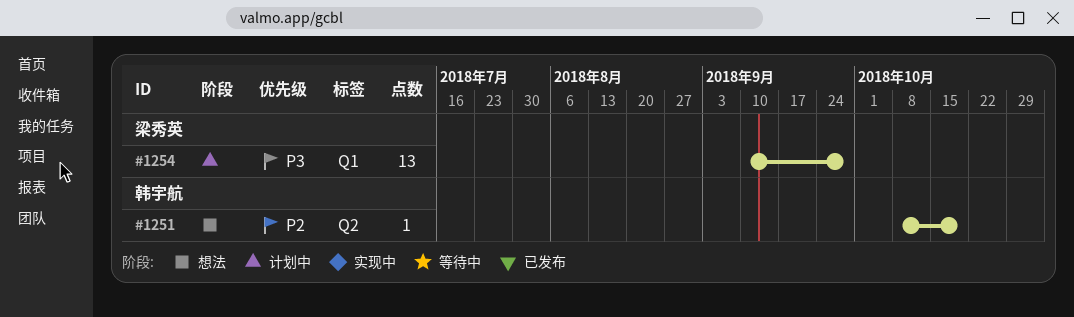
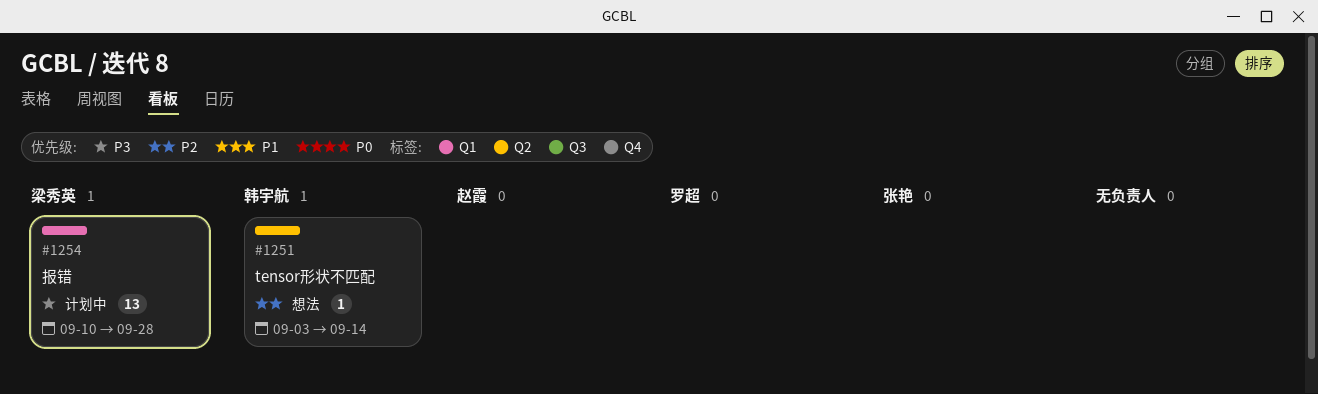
#1251, start: Oct 8 -> Sep 3
#1251, due: Oct 19 -> Sep 14

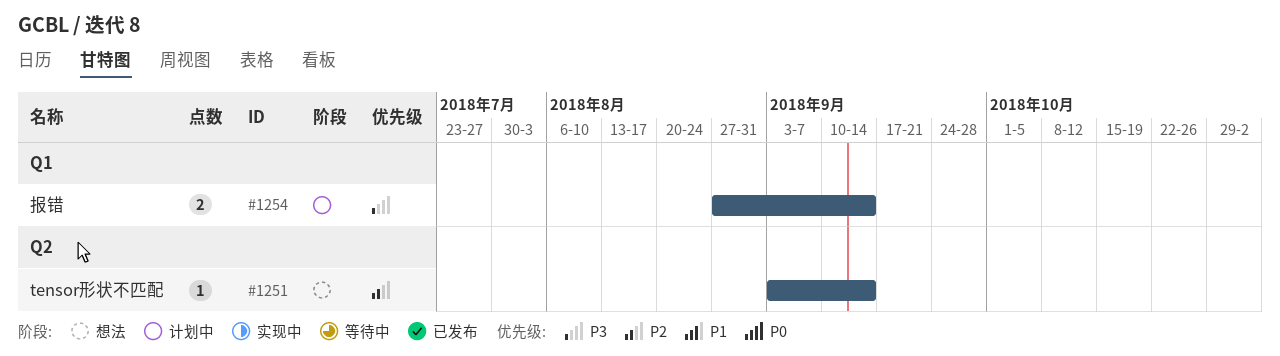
#1254, estimate: 13 -> 2
#1254, start: Sep 10 -> Aug 27
#1254, due: Sep 28 -> Sep 14

